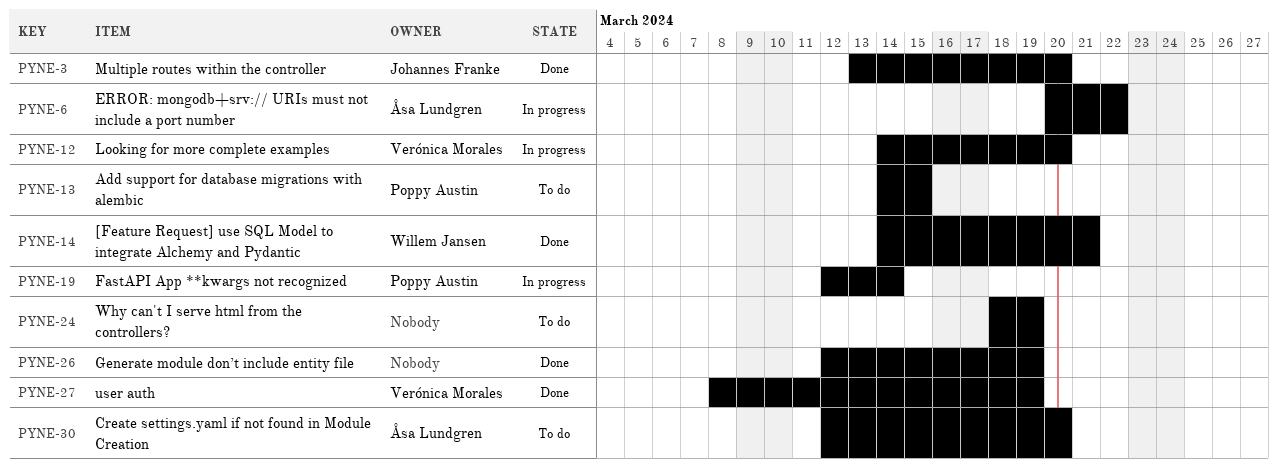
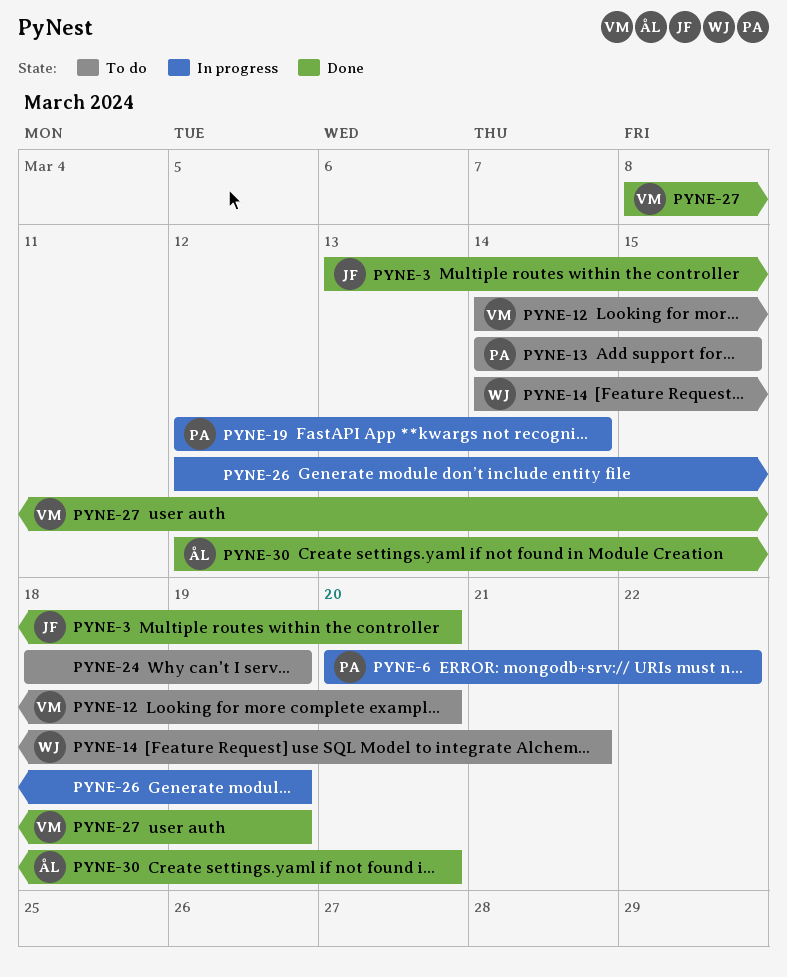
PYNE-6, owner: Åsa Lundgren -> Poppy Austin
PYNE-12, status: In progress -> To do
PYNE-14, status: Done -> To do
PYNE-26, status: Done -> In progress
PYNE-30, status: To do -> Done

